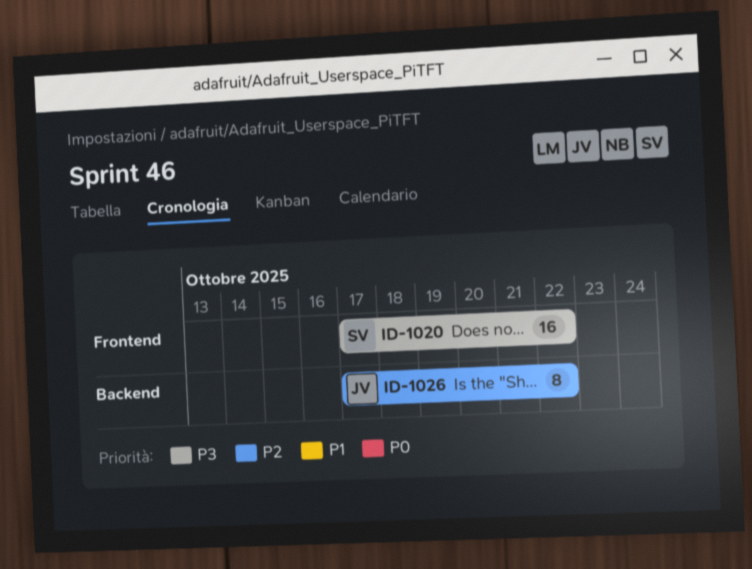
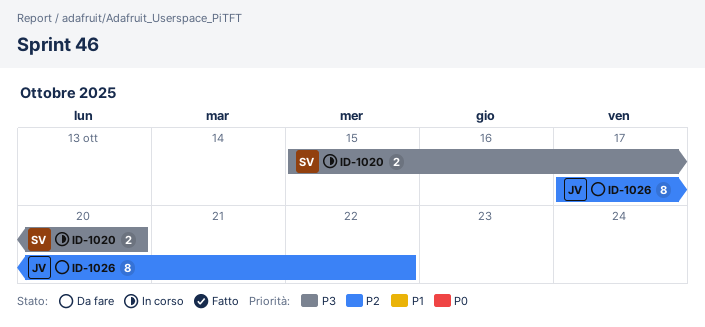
ID-1020, estimate: 16 -> 2
ID-1020, start: Oct 17 -> Oct 15
ID-1020, due: Oct 22 -> Oct 20

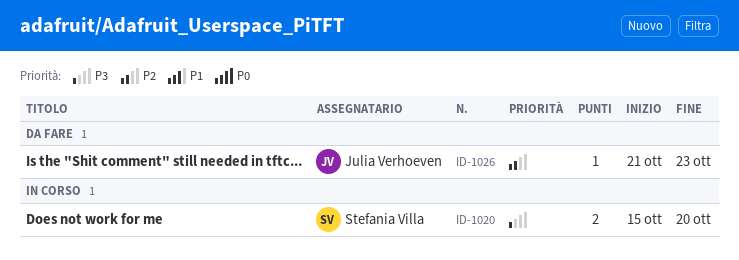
ID-1026, estimate: 8 -> 1
ID-1026, start: Oct 17 -> Oct 21
ID-1026, due: Oct 22 -> Oct 23

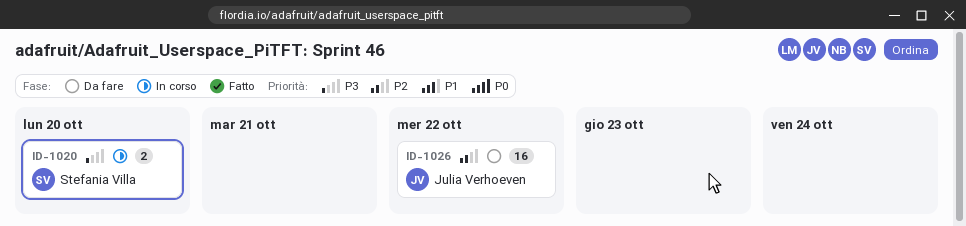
ID-1026, estimate: 1 -> 16
ID-1026, due: Oct 23 -> Oct 22

